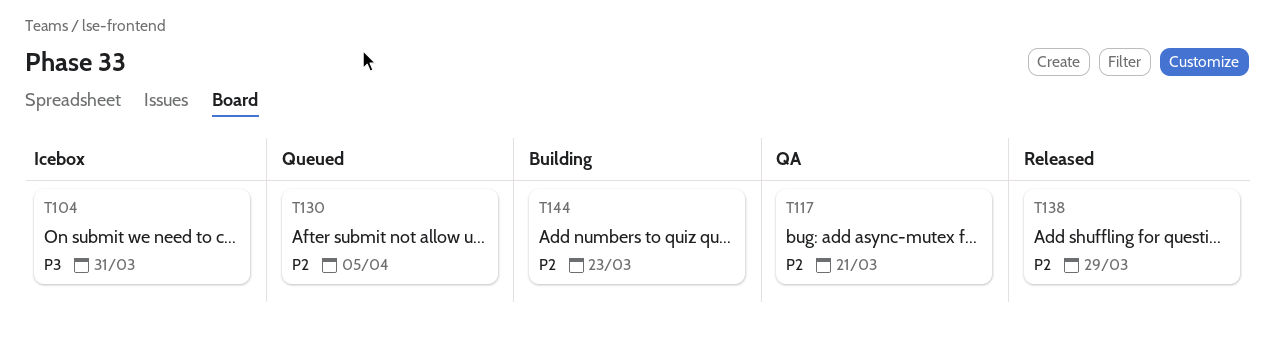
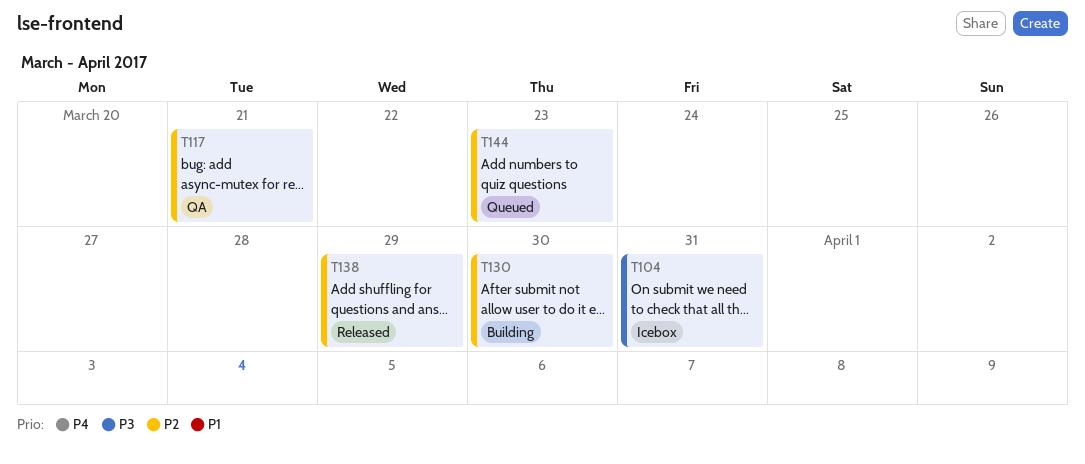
T130, status: Queued -> Building
T130, due: Apr 5 -> Mar 30
T144, status: Building -> Queued

